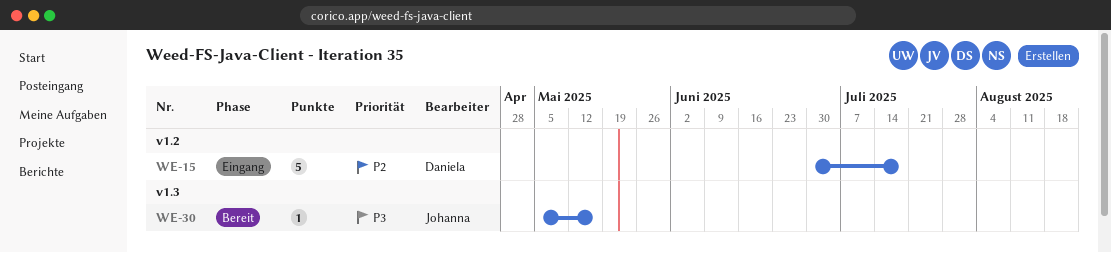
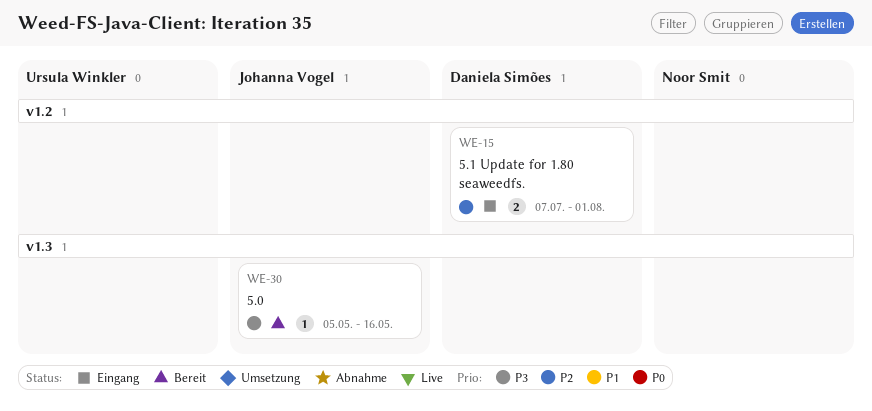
WE-15, estimate: 5 -> 2
WE-15, start: Jun 30 -> Jul 7
WE-15, due: Jul 18 -> Aug 1

